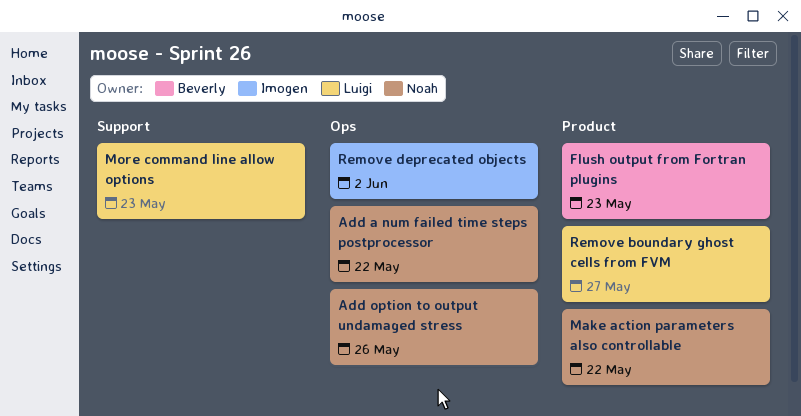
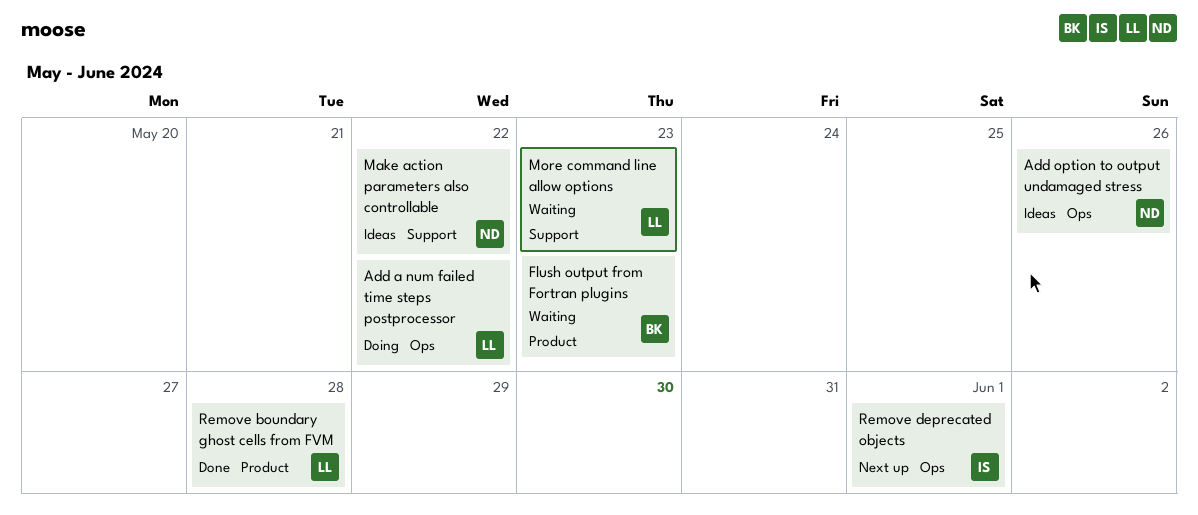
Add a num failed time steps postprocessor, owner: Noah -> Luigi
Make action parameters also controllable, label: Product -> Support
Remove boundary ghost cells from FVM, due: May 27 -> May 28
Remove deprecated objects, due: Jun 2 -> Jun 1

